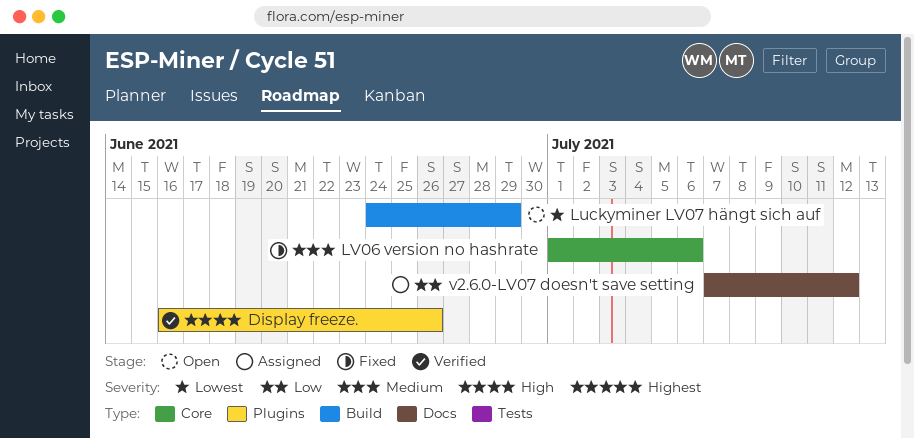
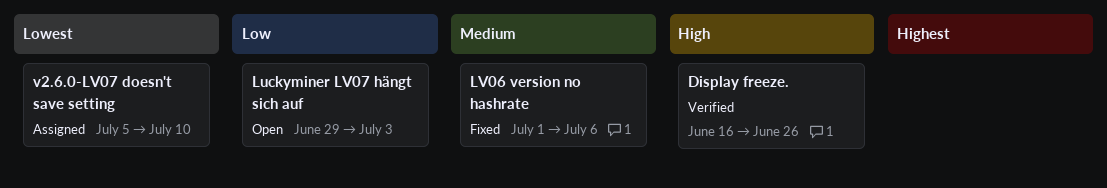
Luckyminer LV07 hängt sich auf, priority: Lowest -> Low
Luckyminer LV07 hängt sich auf, start: Jun 24 -> Jun 29
Luckyminer LV07 hängt sich auf, due: Jun 29 -> Jul 3
v2.6.0-LV07 doesn't save setting, priority: Low -> Lowest
v2.6.0-LV07 doesn't save setting, start: Jul 7 -> Jul 5
v2.6.0-LV07 doesn't save setting, due: Jul 12 -> Jul 10

